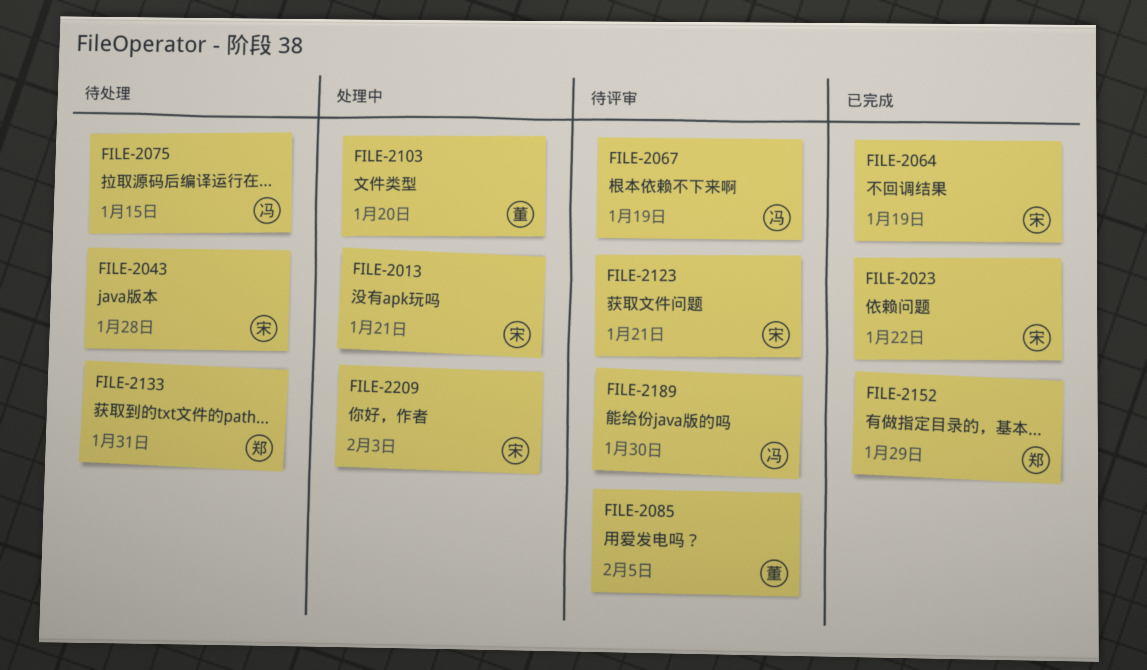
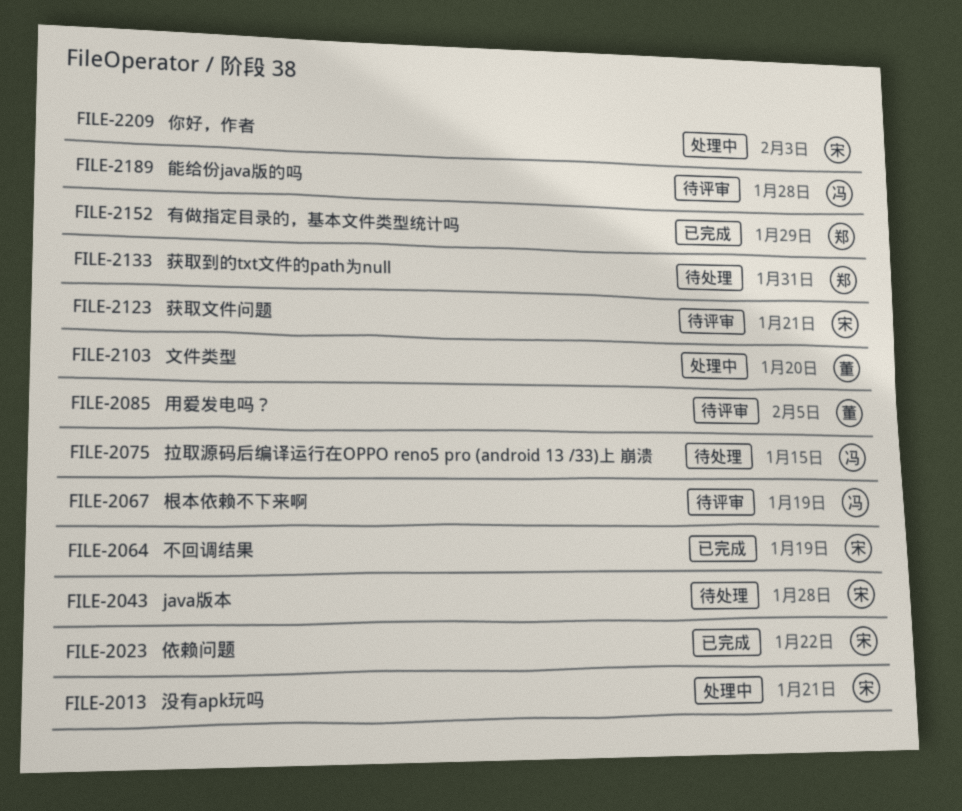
FILE-2189, due: Jan 30 -> Jan 28

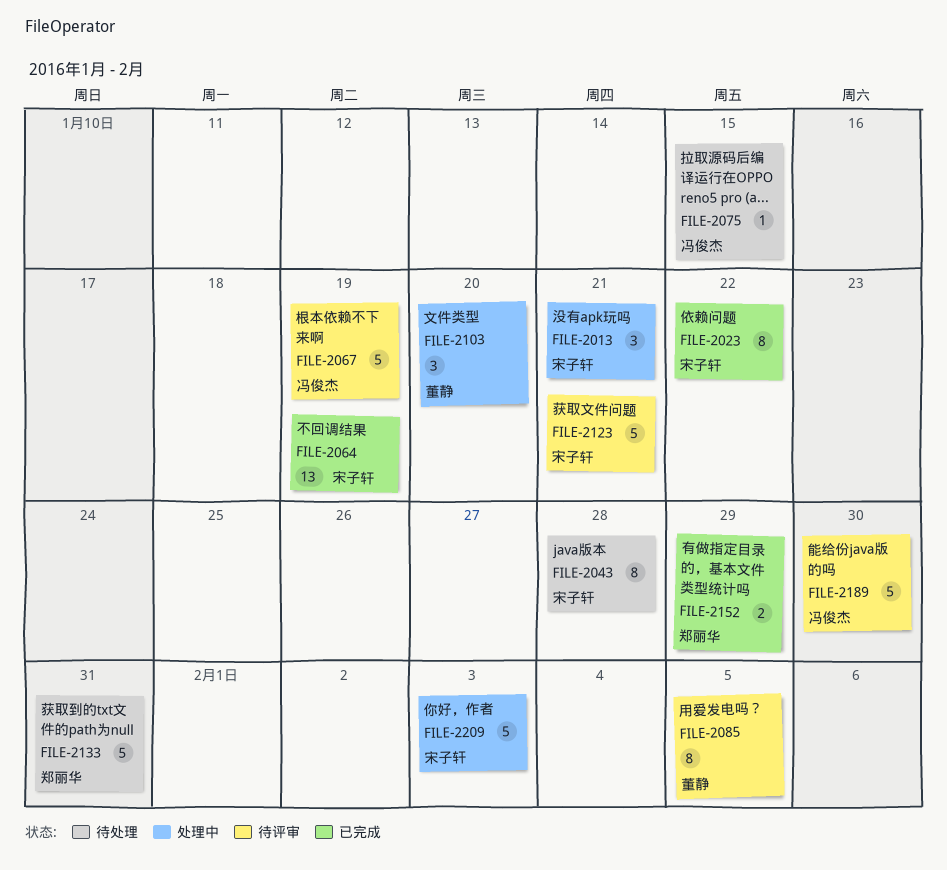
FILE-2189, due: Jan 28 -> Jan 30

